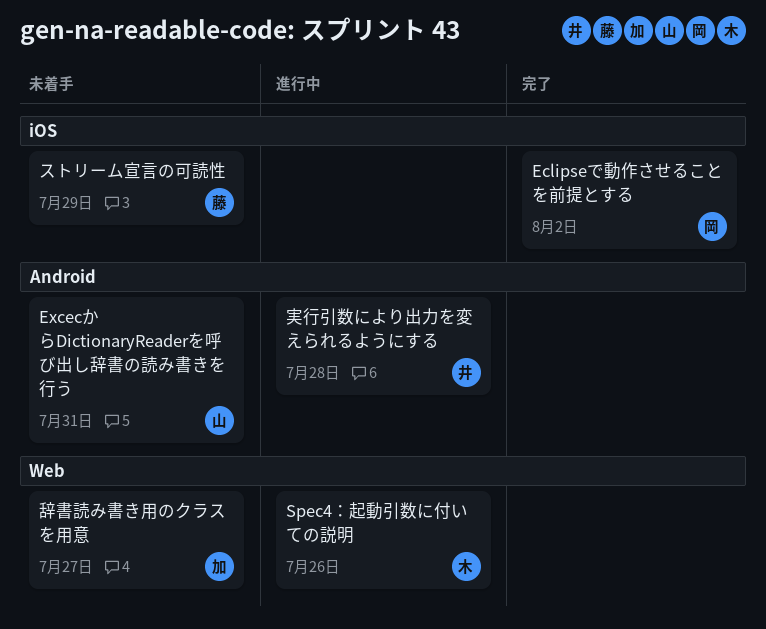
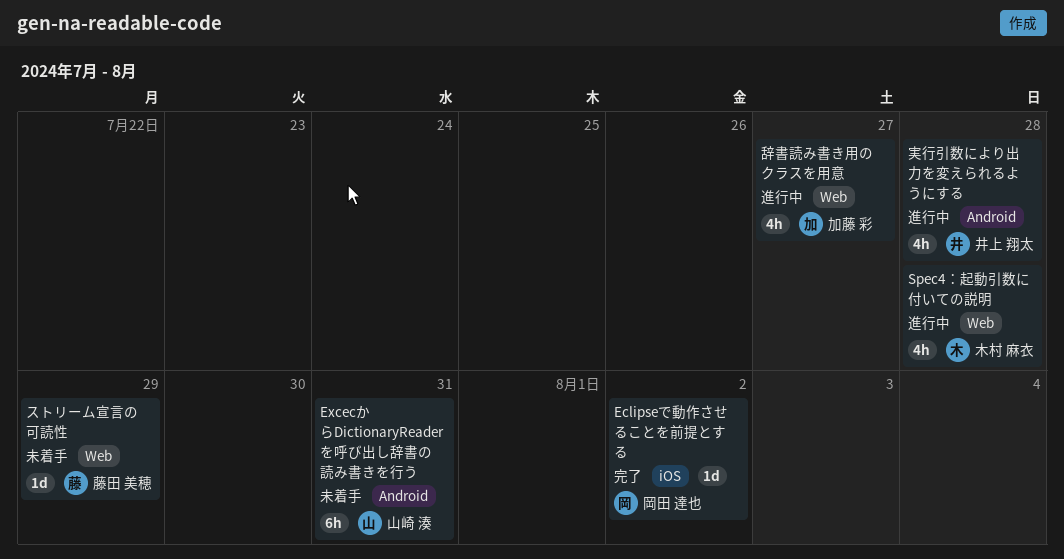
Spec4：起動引数に付いての説明, due: Jul 26 -> Jul 28
ストリーム宣言の可読性, label: iOS -> Web
辞書読み書き用のクラスを用意, status: 未着手 -> 進行中

